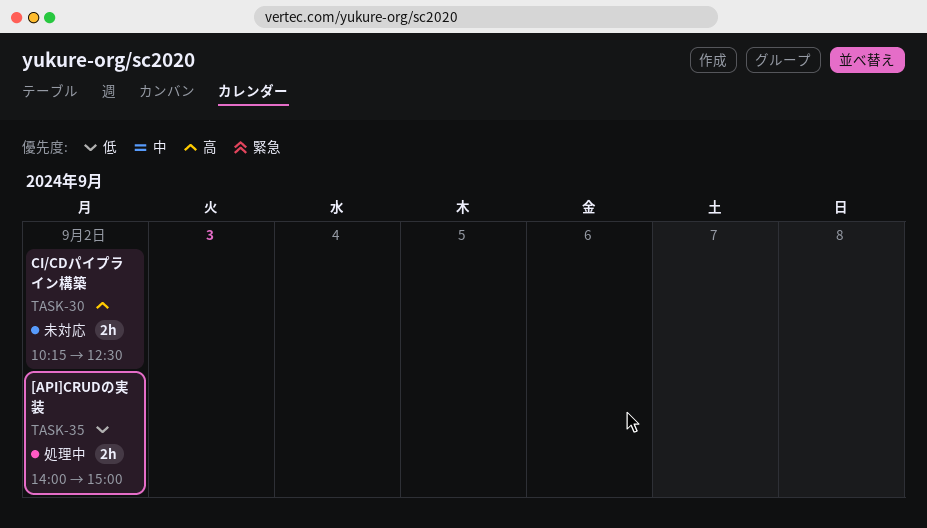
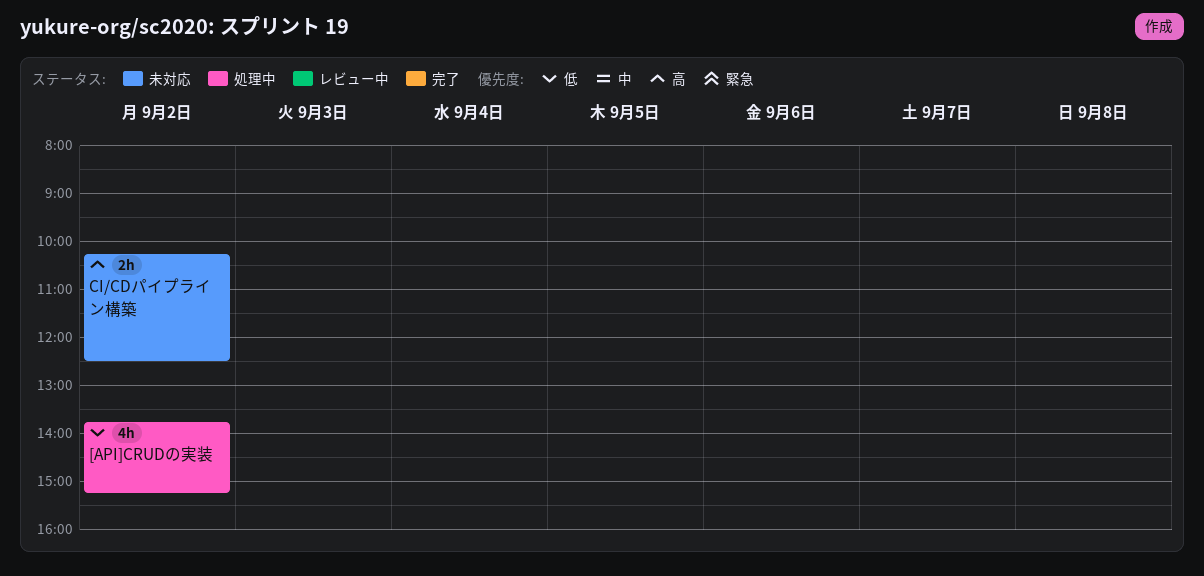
[API]CRUDの実装, estimate: 2h -> 4h
[API]CRUDの実装, begins: 14:00 -> 13:45
[API]CRUDの実装, ends: 15:00 -> 15:15

